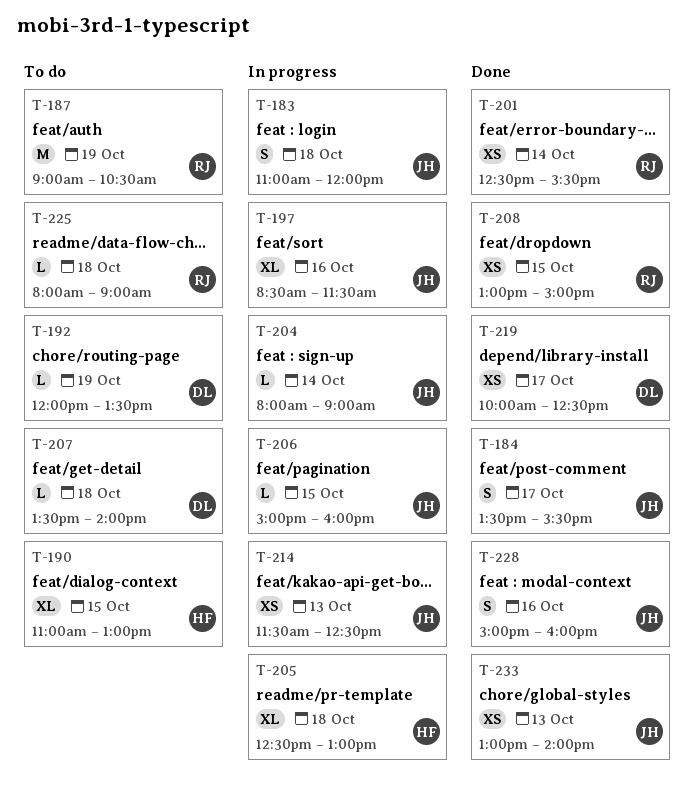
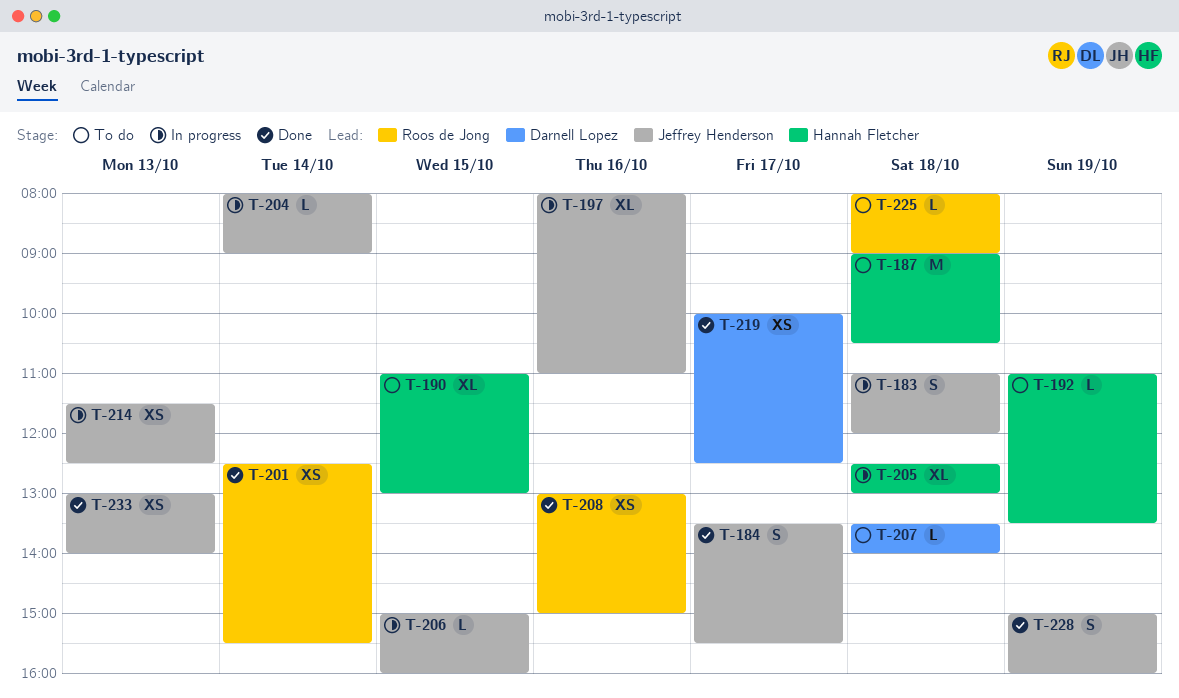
T-187, owner: Roos de Jong -> Hannah Fletcher
T-187, day: Oct 19 -> Oct 18
T-192, owner: Darnell Lopez -> Hannah Fletcher
T-192, begins: 12:00 -> 11:00
T-197, begins: 08:30 -> 08:00
T-197, ends: 11:30 -> 11:00
T-208, day: Oct 15 -> Oct 16
T-228, day: Oct 16 -> Oct 19

